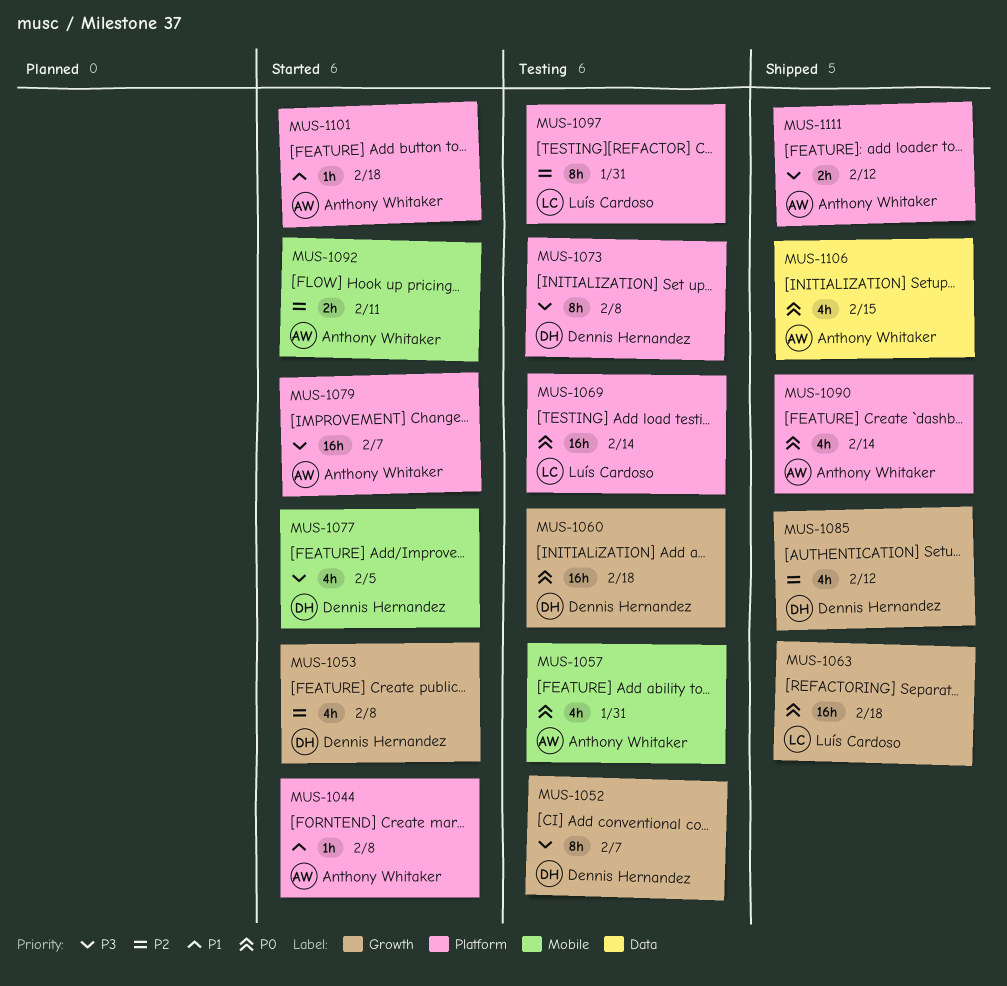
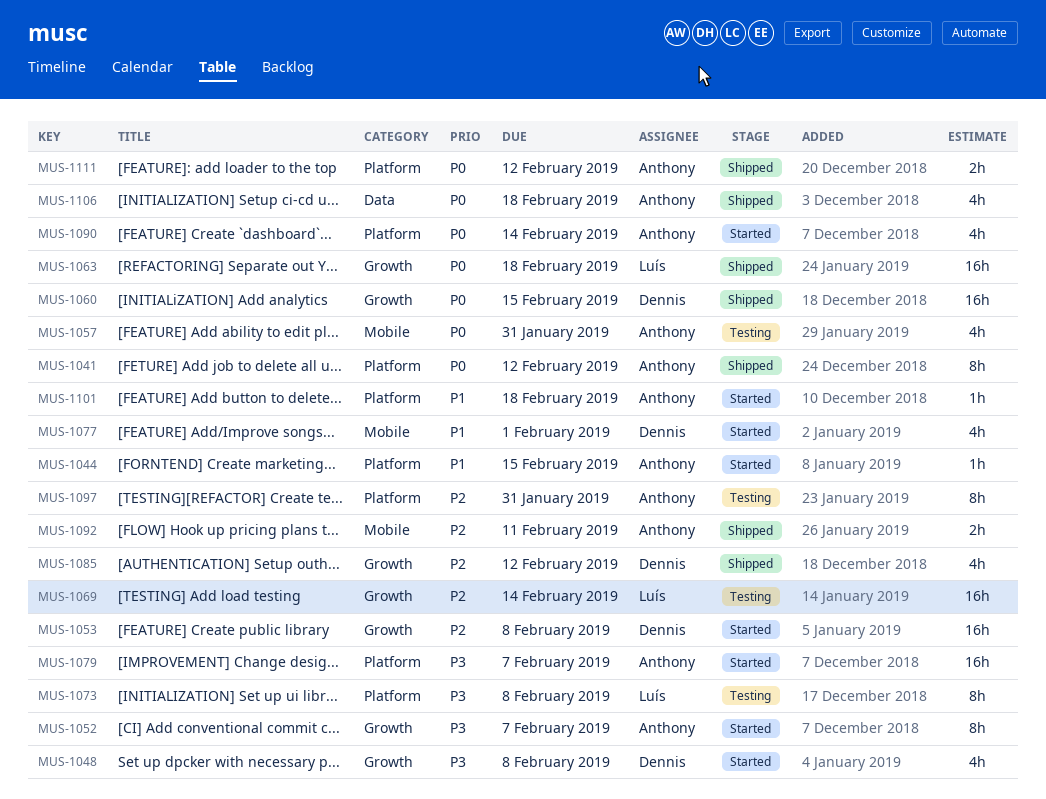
MUS-1041: none -> present
MUS-1044, due: Feb 8 -> Feb 15
MUS-1048: none -> present
MUS-1052, status: Testing -> Started
MUS-1052, owner: Dennis Hernandez -> Anthony Whitaker
MUS-1053, estimate: 4h -> 16h
MUS-1060, status: Testing -> Shipped
MUS-1060, due: Feb 18 -> Feb 15
MUS-1069, priority: P0 -> P2
MUS-1069, label: Platform -> Growth
MUS-1073, owner: Dennis Hernandez -> Luís Cardoso
MUS-1077, priority: P3 -> P1
MUS-1077, due: Feb 5 -> Feb 1
MUS-1090, status: Shipped -> Started
MUS-1092, status: Started -> Shipped
MUS-1097, owner: Luís Cardoso -> Anthony Whitaker
MUS-1106, due: Feb 15 -> Feb 18
MUS-1111, priority: P3 -> P0

